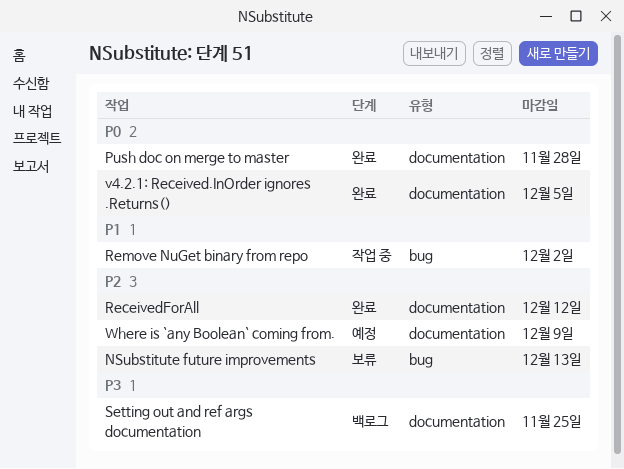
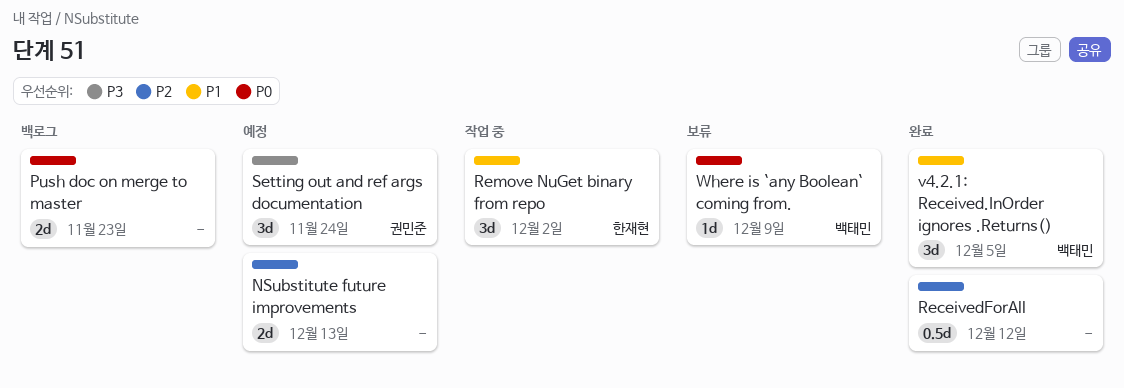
NSubstitute future improvements, status: 보류 -> 예정
Push doc on merge to master, status: 완료 -> 백로그
Push doc on merge to master, due: Nov 28 -> Nov 23
Setting out and ref args documentation, status: 백로그 -> 예정
Setting out and ref args documentation, due: Nov 25 -> Nov 24
v4.2.1: Received.InOrder ignores .Returns(), priority: P0 -> P1
Where is `any Boolean` coming from., status: 예정 -> 보류
Where is `any Boolean` coming from., priority: P2 -> P0

